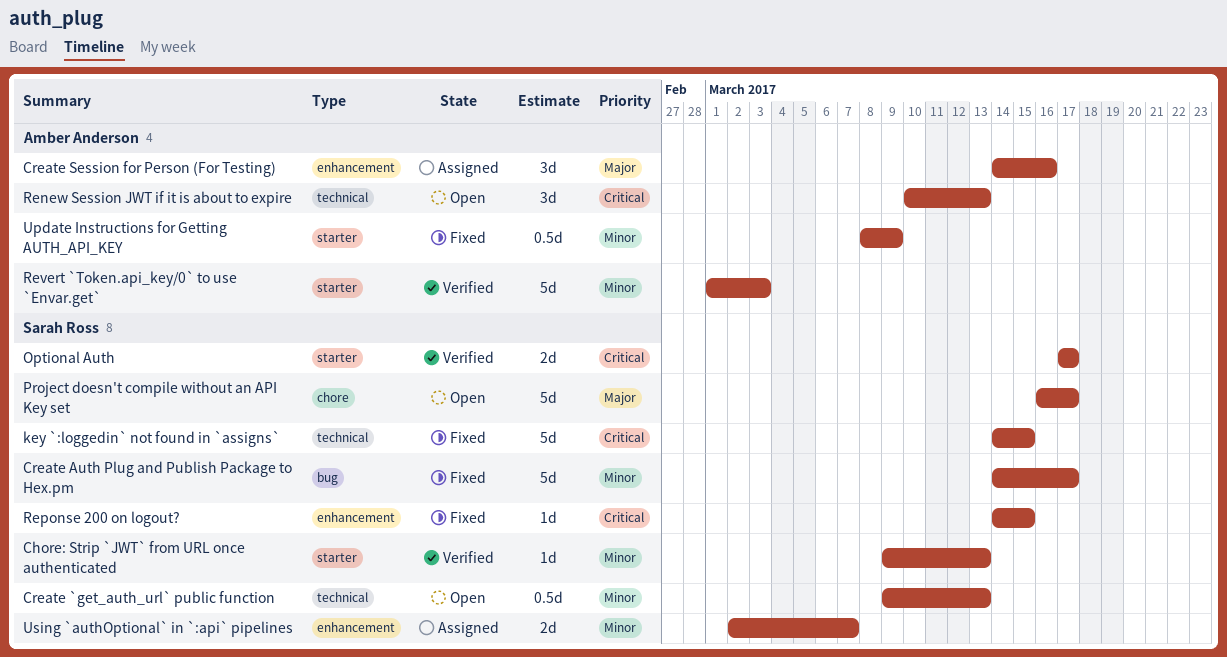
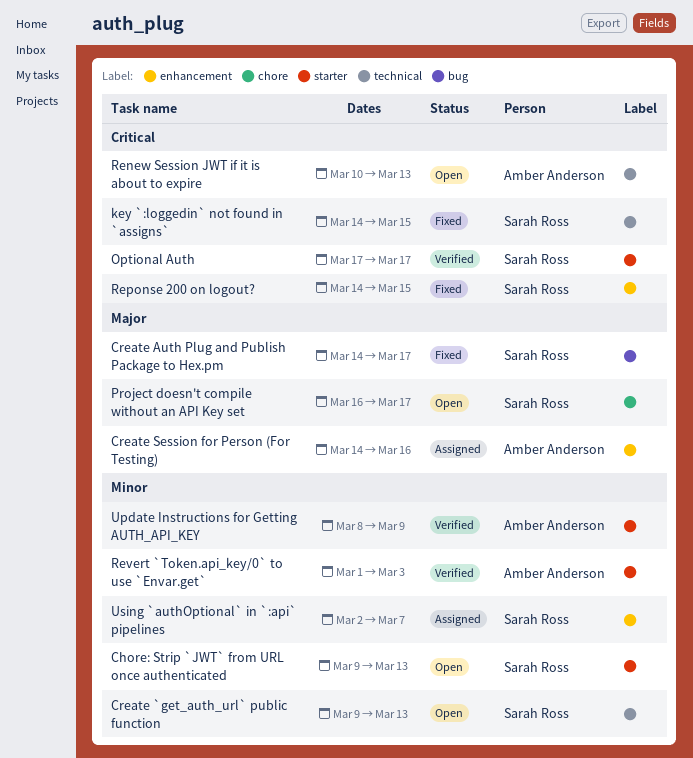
Chore: Strip `JWT` from URL once authenticated, status: Verified -> Open
Create Auth Plug and Publish Package to Hex.pm, priority: Minor -> Major
Update Instructions for Getting AUTH_API_KEY, status: Fixed -> Verified

